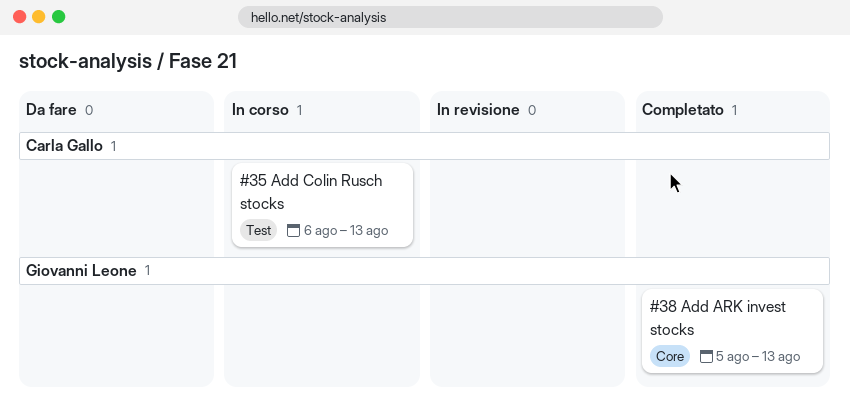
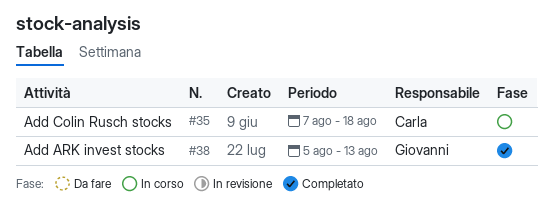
#35, start: Aug 6 -> Aug 7
#35, due: Aug 13 -> Aug 18

